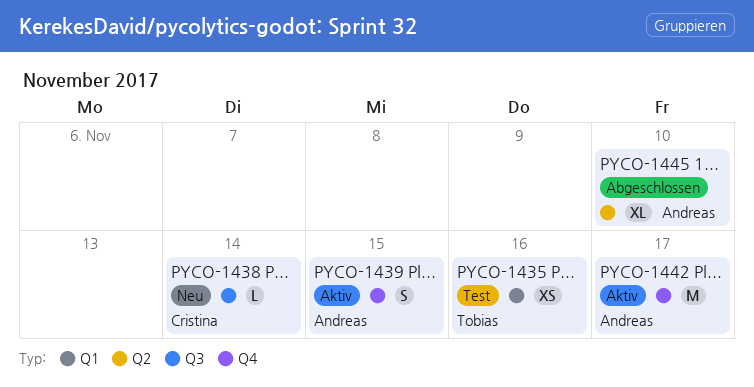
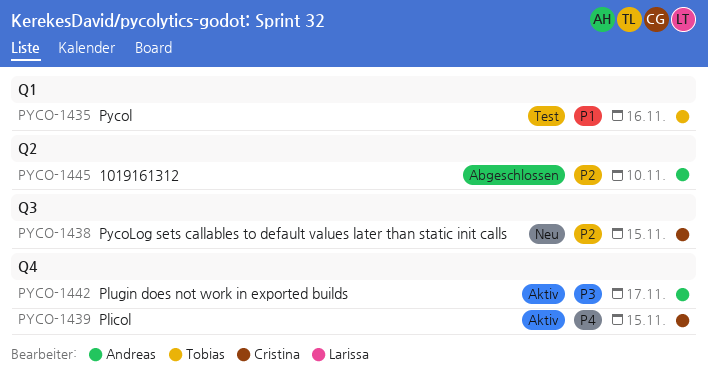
PYCO-1438, due: Nov 14 -> Nov 15
PYCO-1439, owner: Andreas -> Cristina

